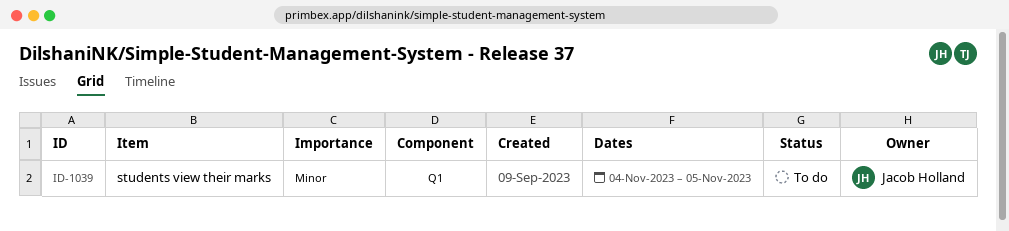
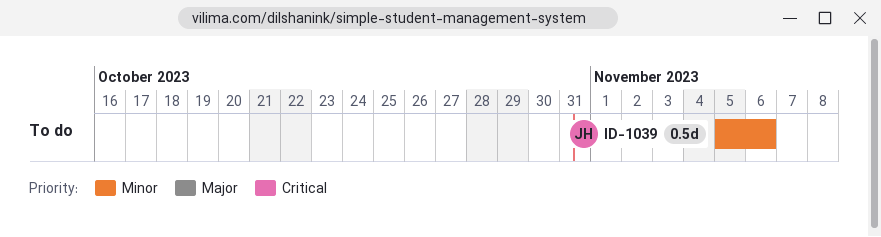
ID-1039, start: Nov 4 -> Nov 5
ID-1039, due: Nov 5 -> Nov 6

